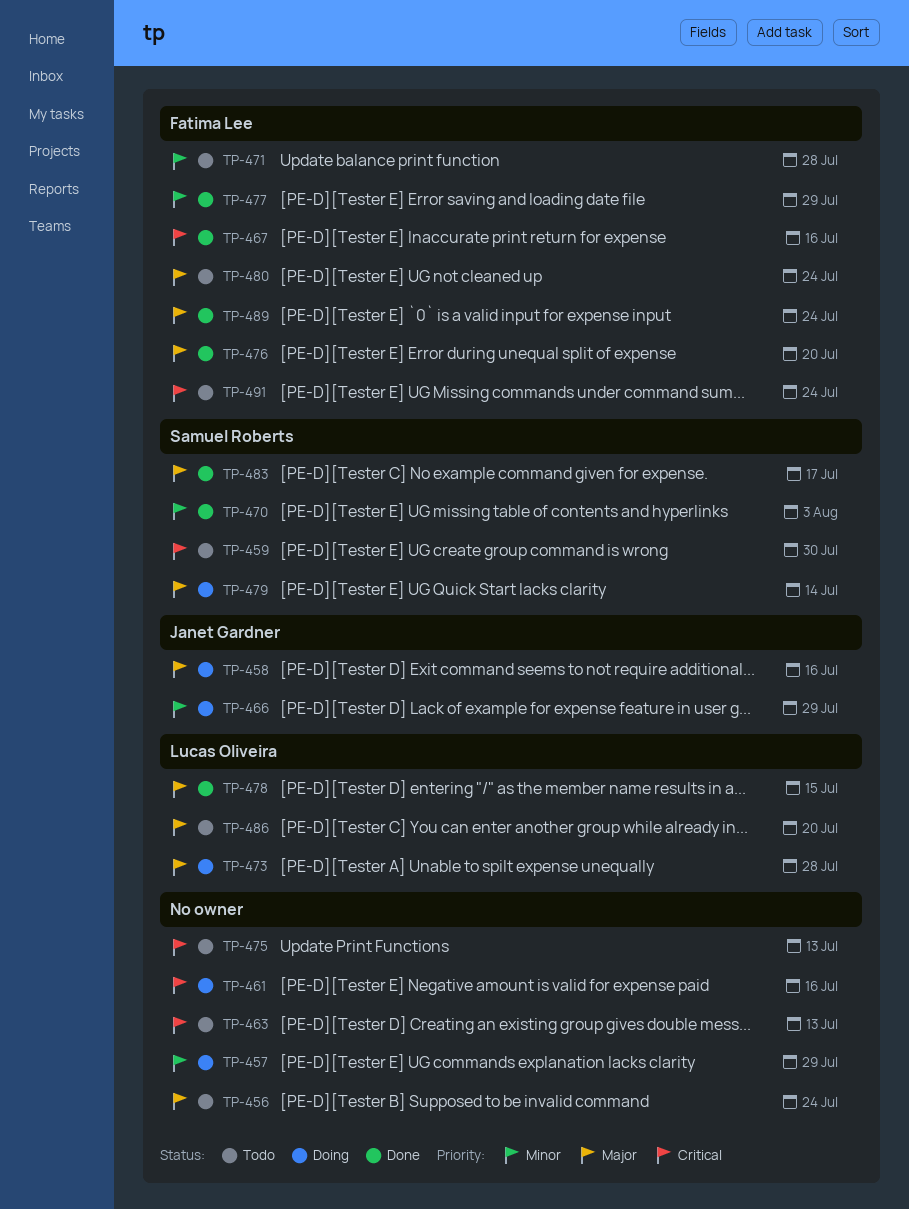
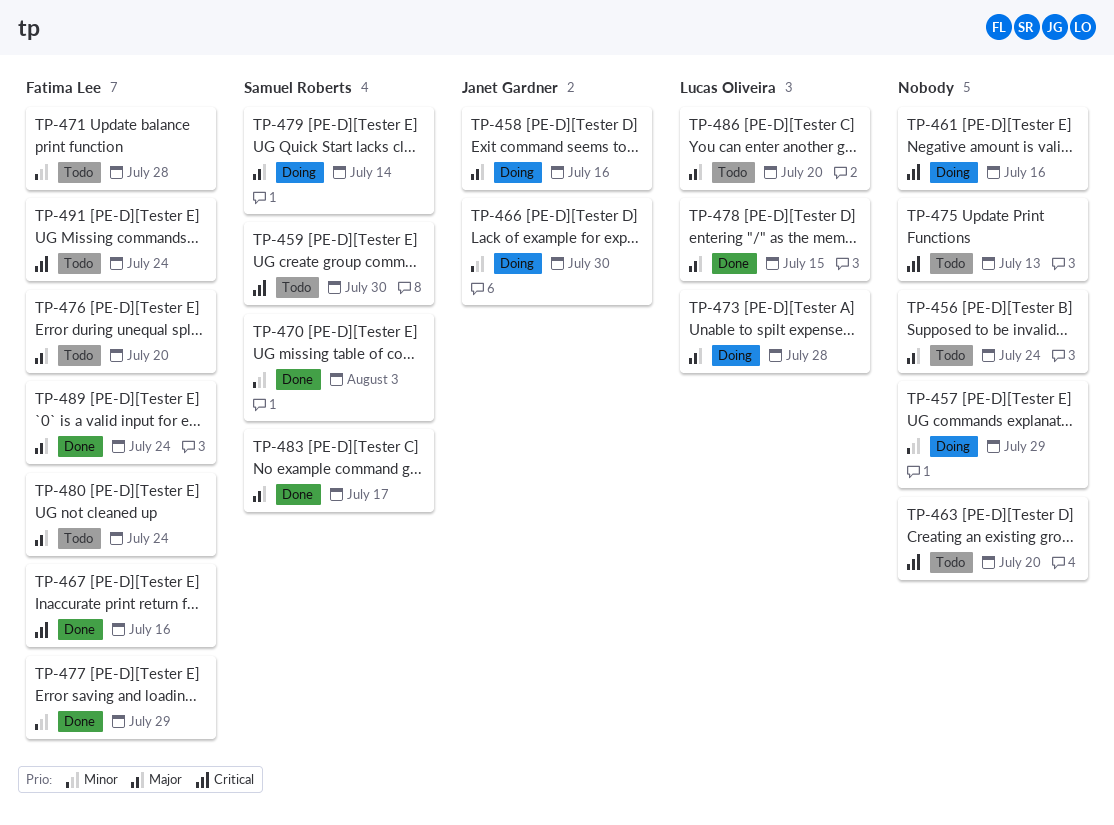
TP-463, due: Jul 13 -> Jul 20
TP-466, due: Jul 29 -> Jul 30
TP-476, status: Done -> Todo

